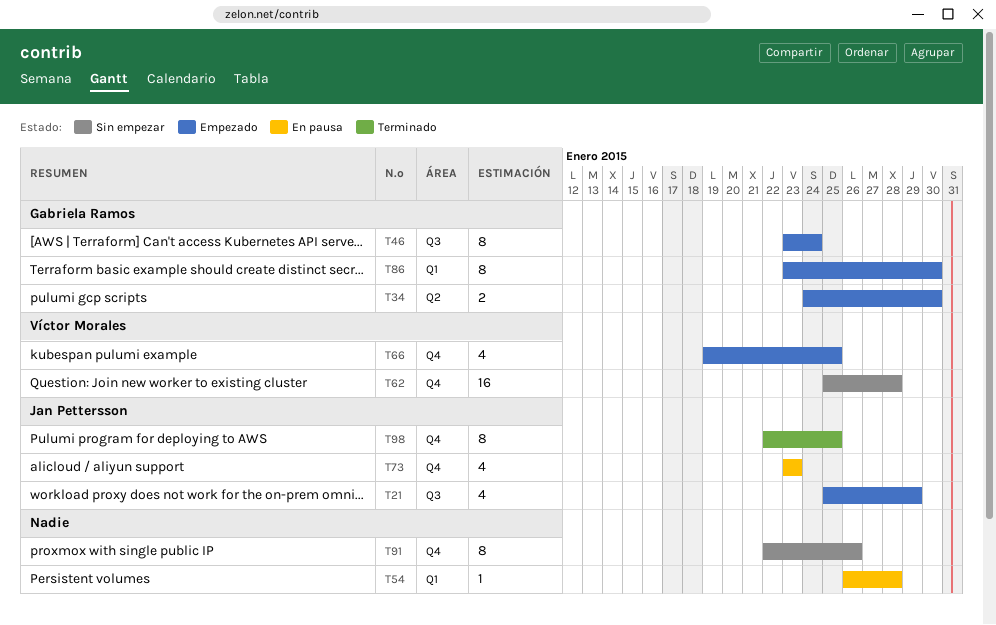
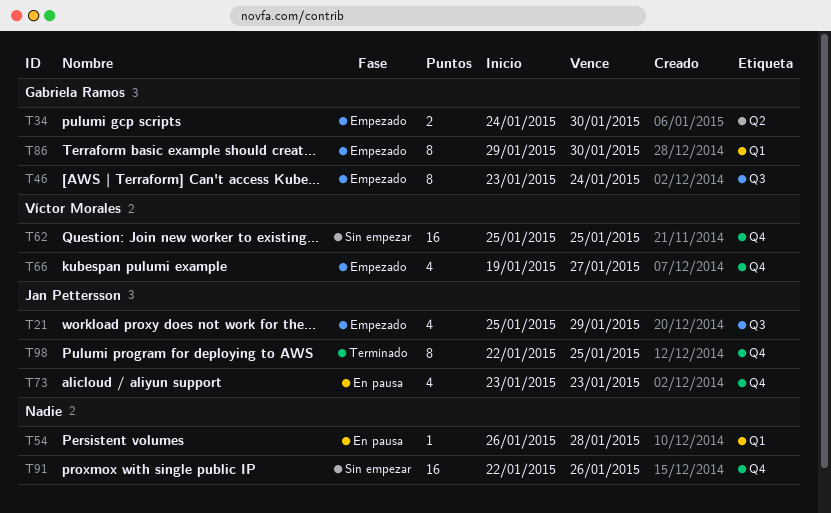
T62, due: Jan 28 -> Jan 25
T66, due: Jan 25 -> Jan 27
T86, start: Jan 23 -> Jan 29
T91, estimate: 8 -> 16

